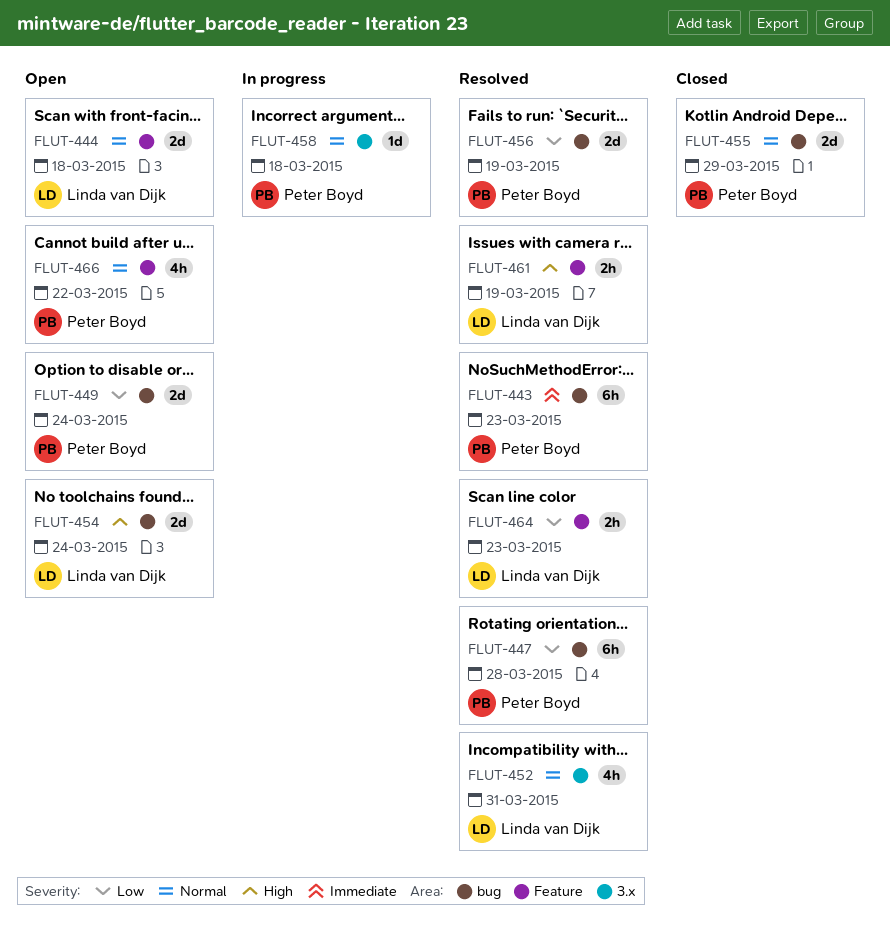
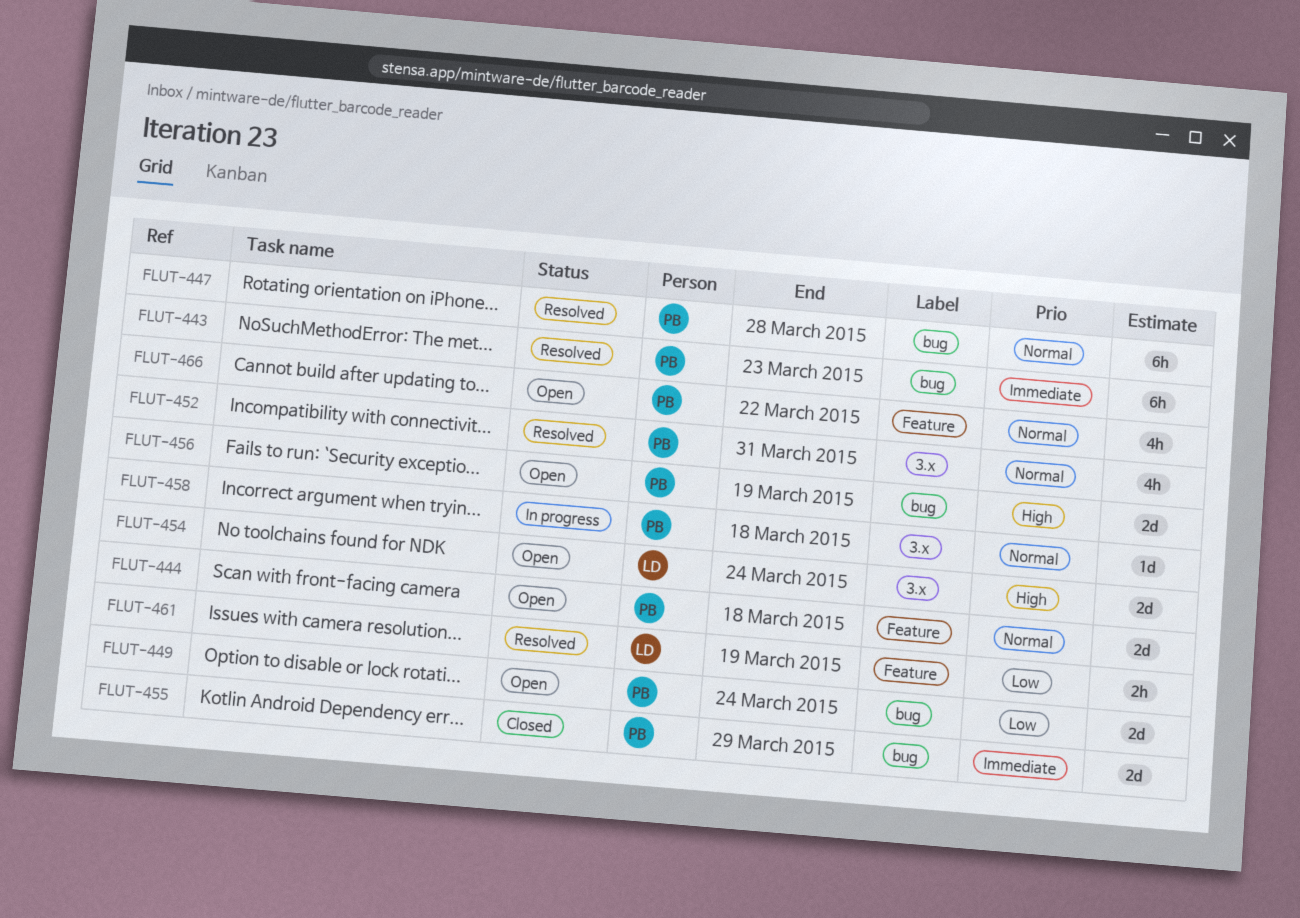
FLUT-444, owner: Linda van Dijk -> Peter Boyd
FLUT-447, priority: Low -> Normal
FLUT-452, owner: Linda van Dijk -> Peter Boyd
FLUT-454, label: bug -> 3.x
FLUT-455, priority: Normal -> Immediate
FLUT-456, status: Resolved -> Open
FLUT-456, priority: Low -> High
FLUT-461, priority: High -> Low
FLUT-464: present -> none

